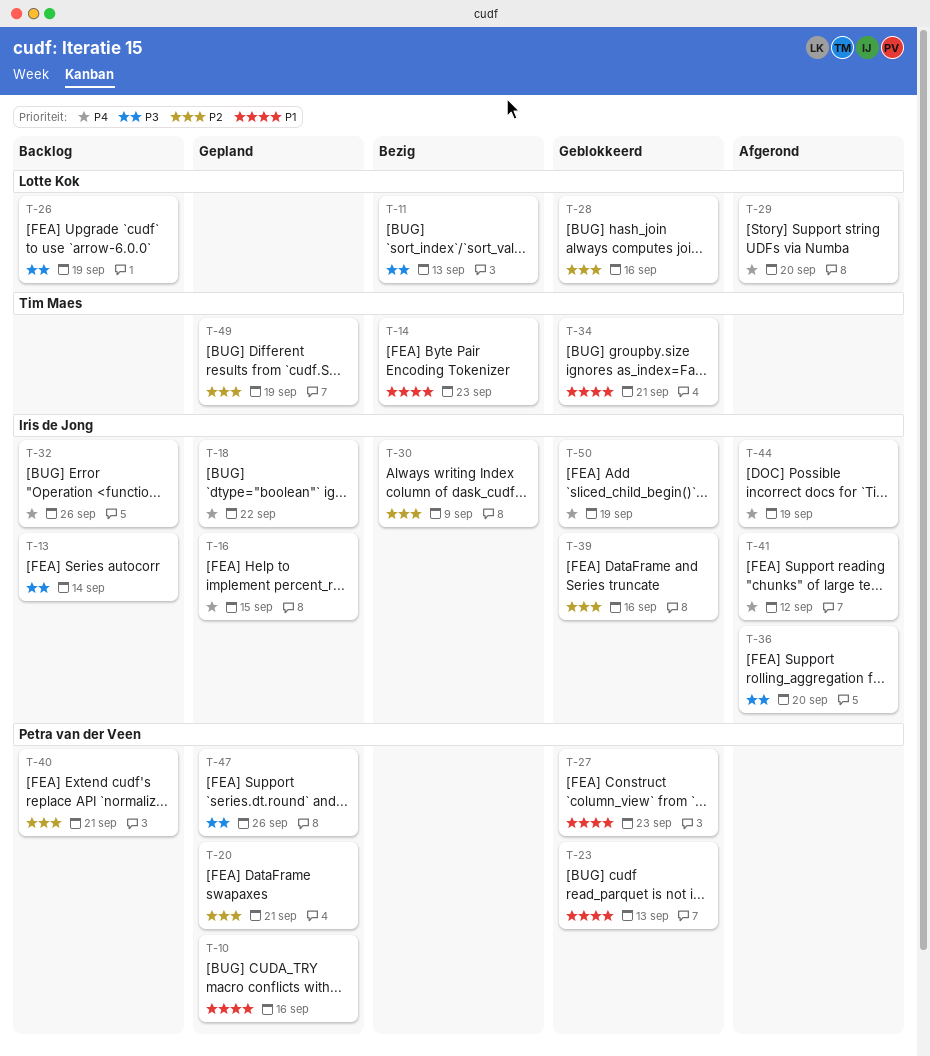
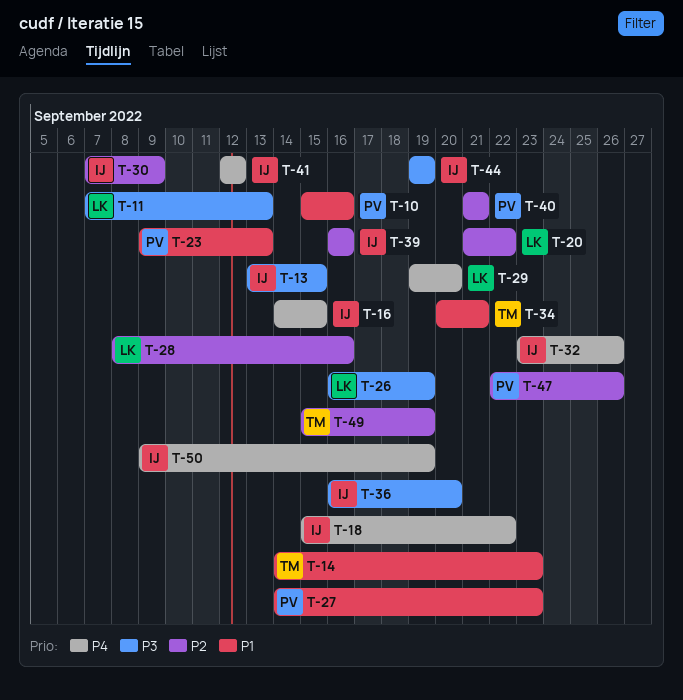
T-13, due: Sep 14 -> Sep 15
T-20, owner: Petra van der Veen -> Lotte Kok
T-20, due: Sep 21 -> Sep 22
T-44, priority: P4 -> P3
T-47, priority: P3 -> P2

